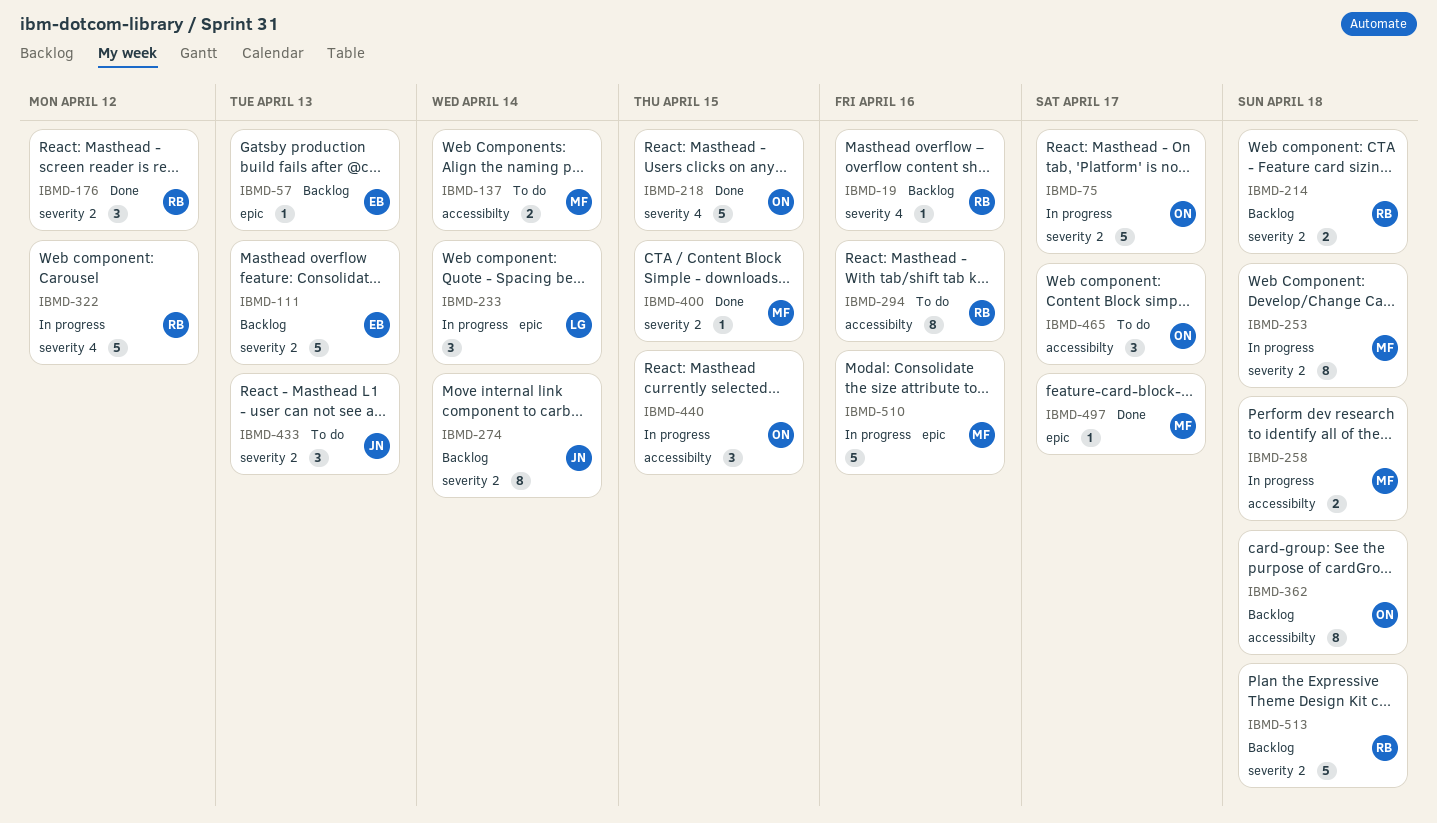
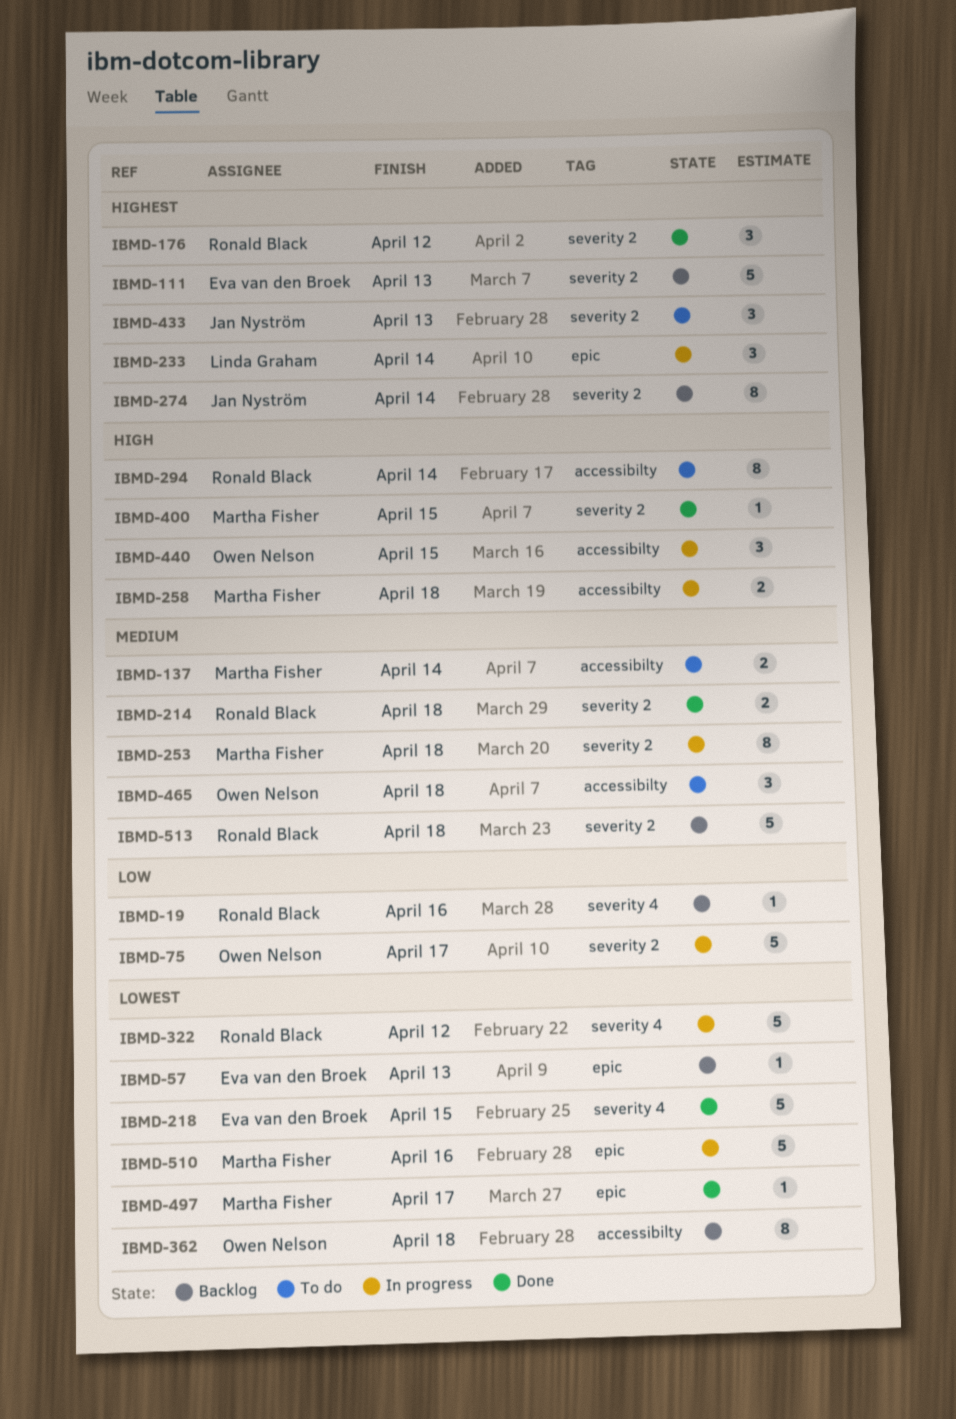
IBMD-214, status: Backlog -> Done
IBMD-218, owner: Owen Nelson -> Eva van den Broek
IBMD-294, due: Apr 16 -> Apr 14
IBMD-465, due: Apr 17 -> Apr 18

